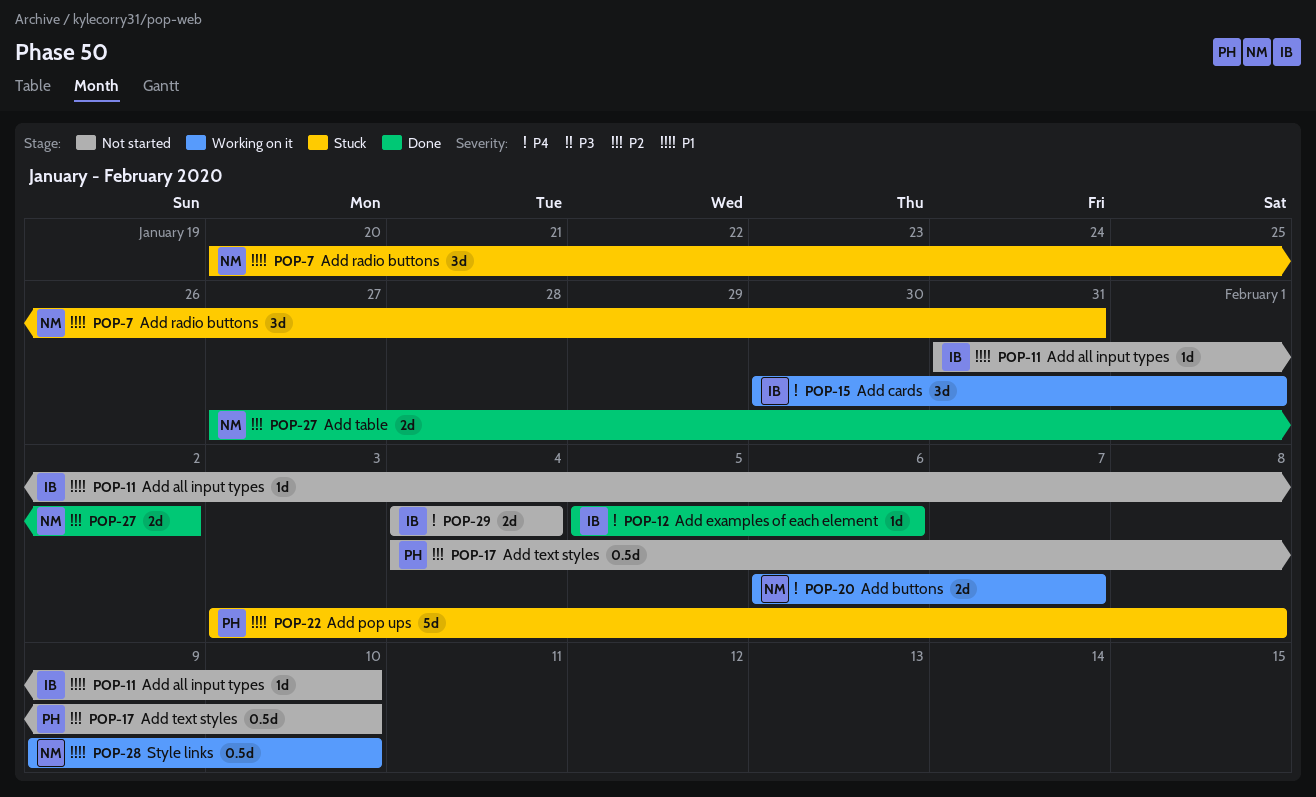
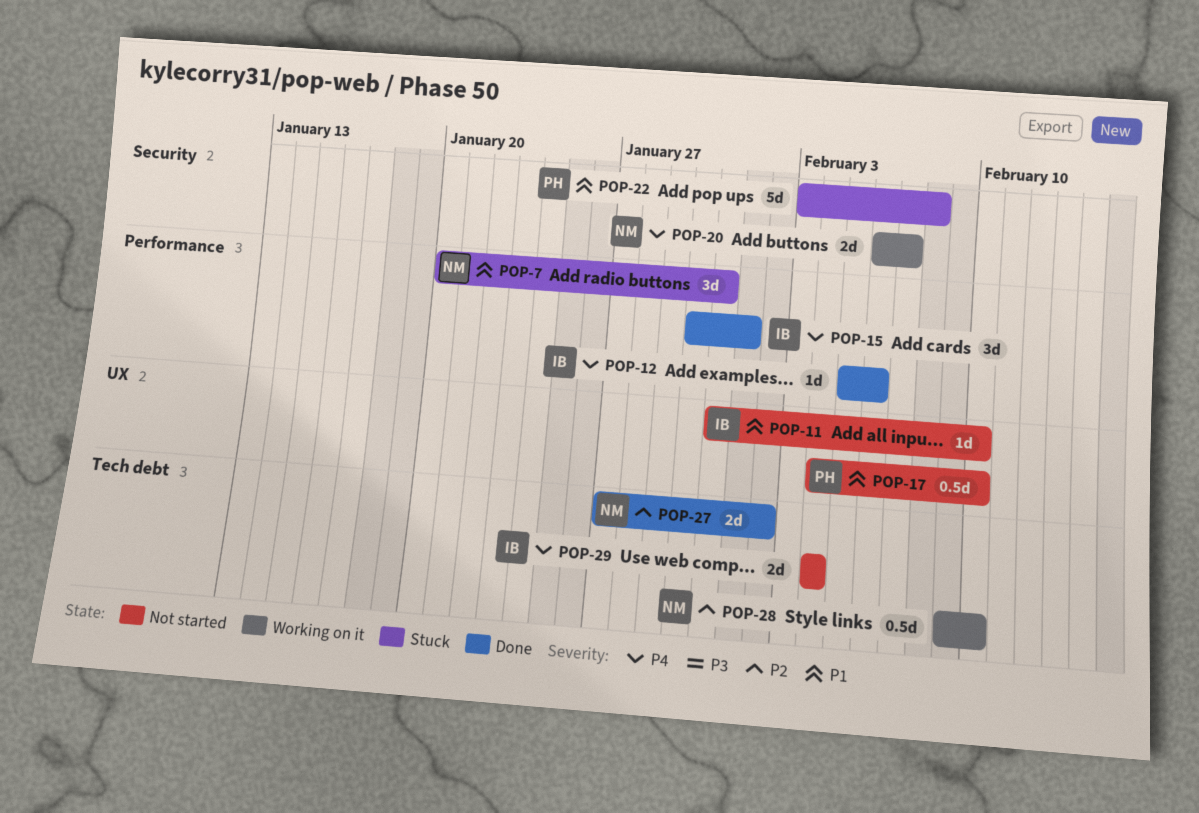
POP-15, status: Working on it -> Done
POP-17, priority: P2 -> P1
POP-28, priority: P1 -> P2

